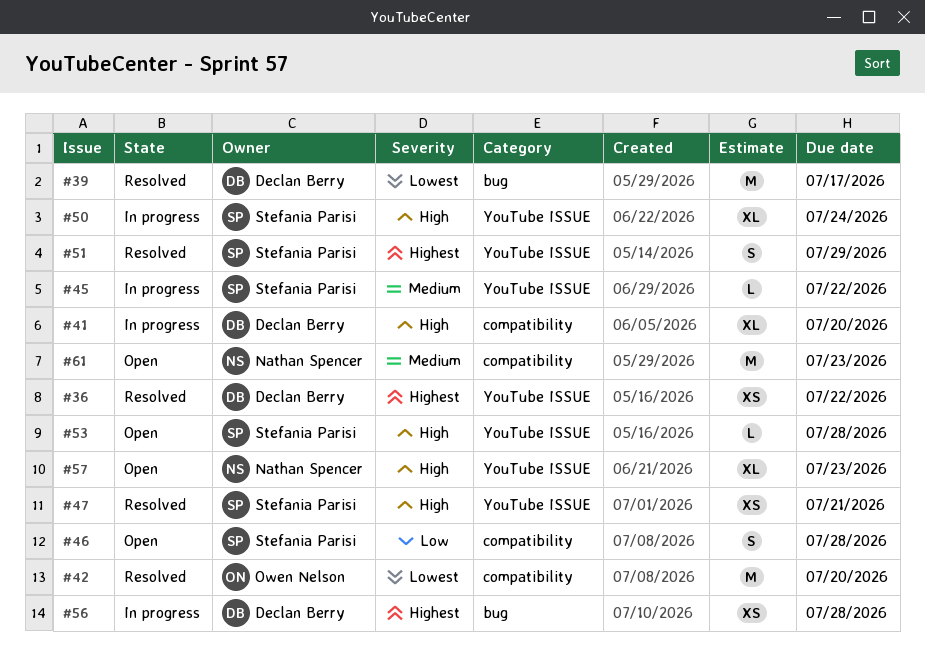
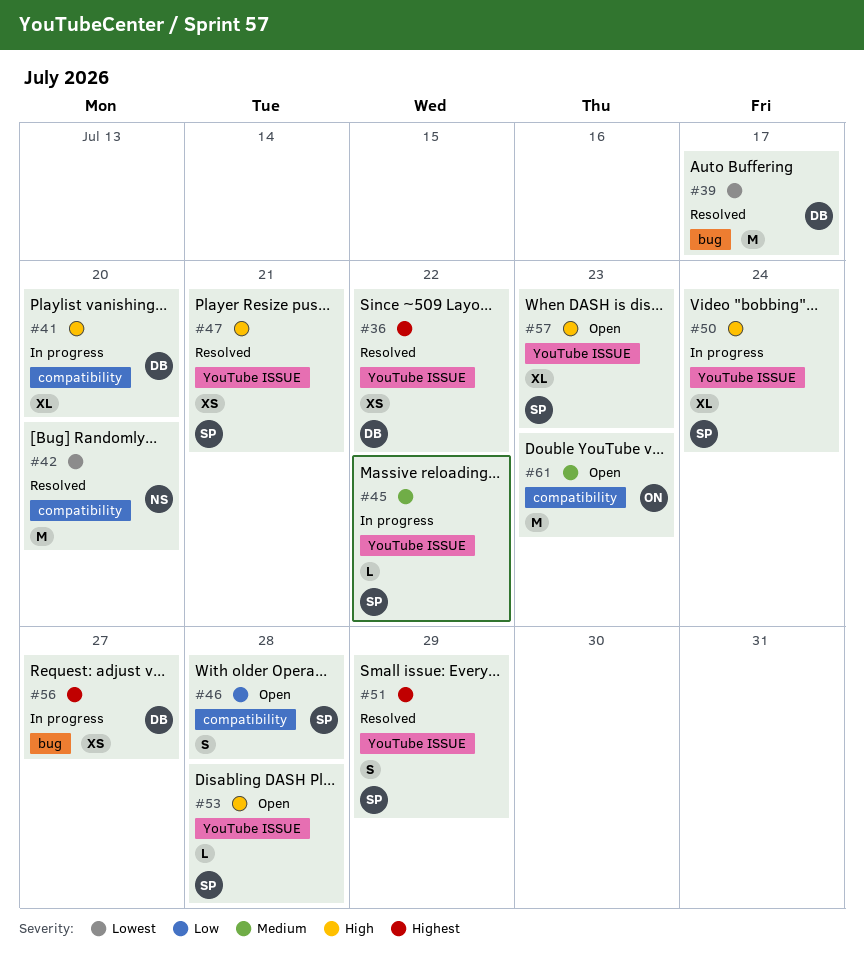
#42, owner: Owen Nelson -> Nathan Spencer
#56, due: Jul 28 -> Jul 27
#57, owner: Nathan Spencer -> Stefania Parisi
#61, owner: Nathan Spencer -> Owen Nelson

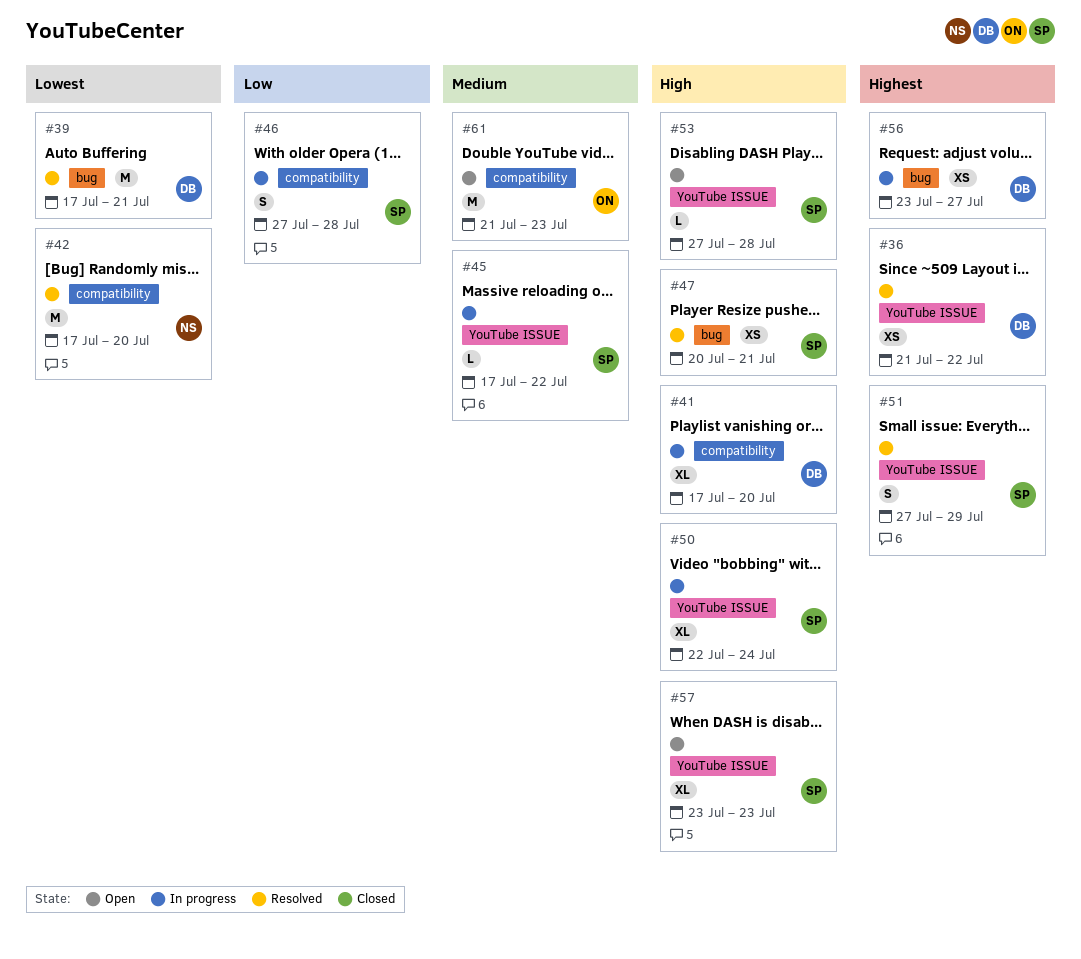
#39, due: Jul 17 -> Jul 21
#46, status: Open -> In progress
#47, label: YouTube ISSUE -> bug

